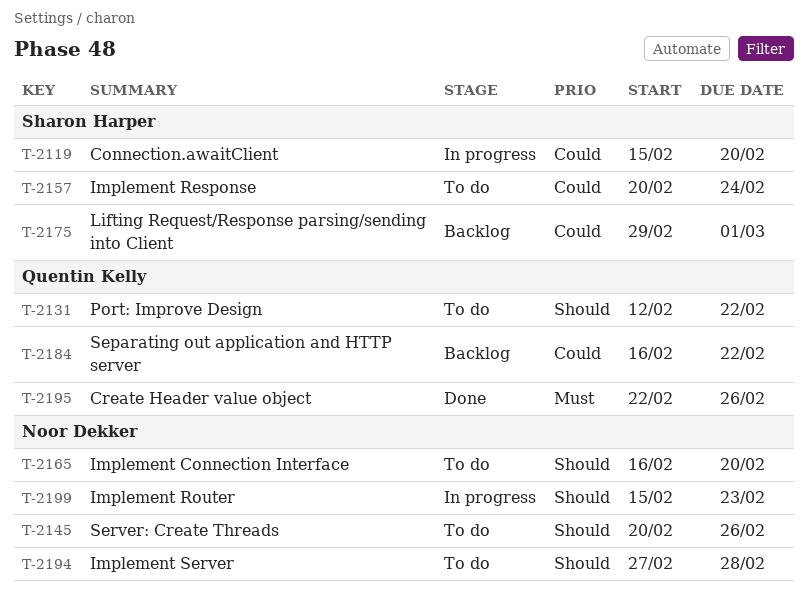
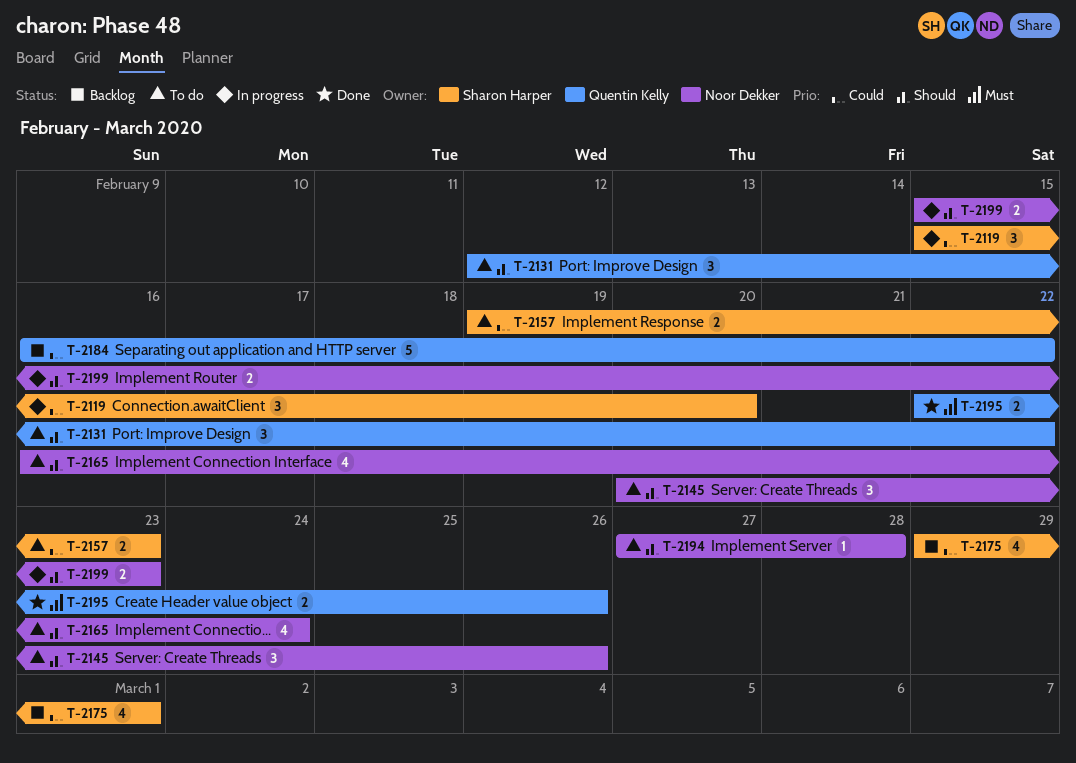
T-2157, start: Feb 20 -> Feb 19
T-2157, due: Feb 24 -> Feb 23
T-2165, due: Feb 20 -> Feb 24

